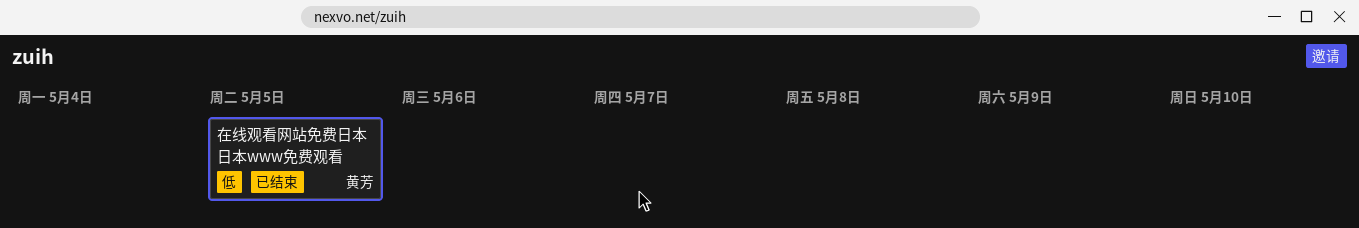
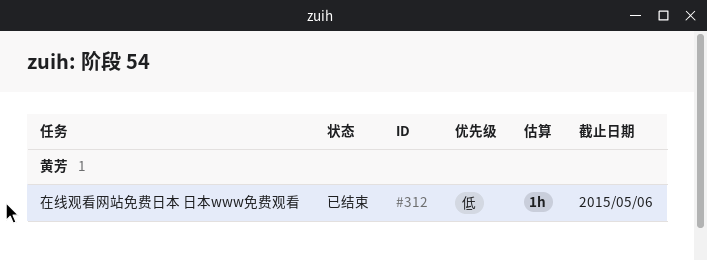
在线观看网站免费日本 日本www免费观看, due: May 5 -> May 6

